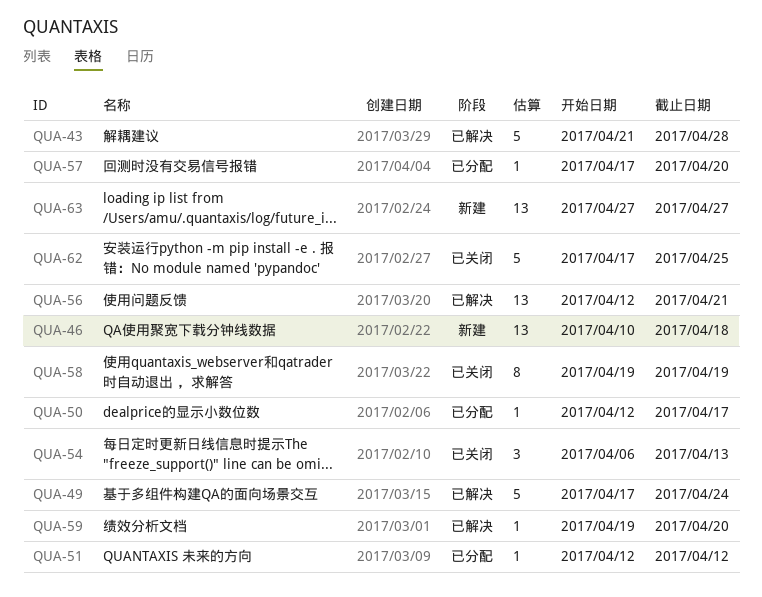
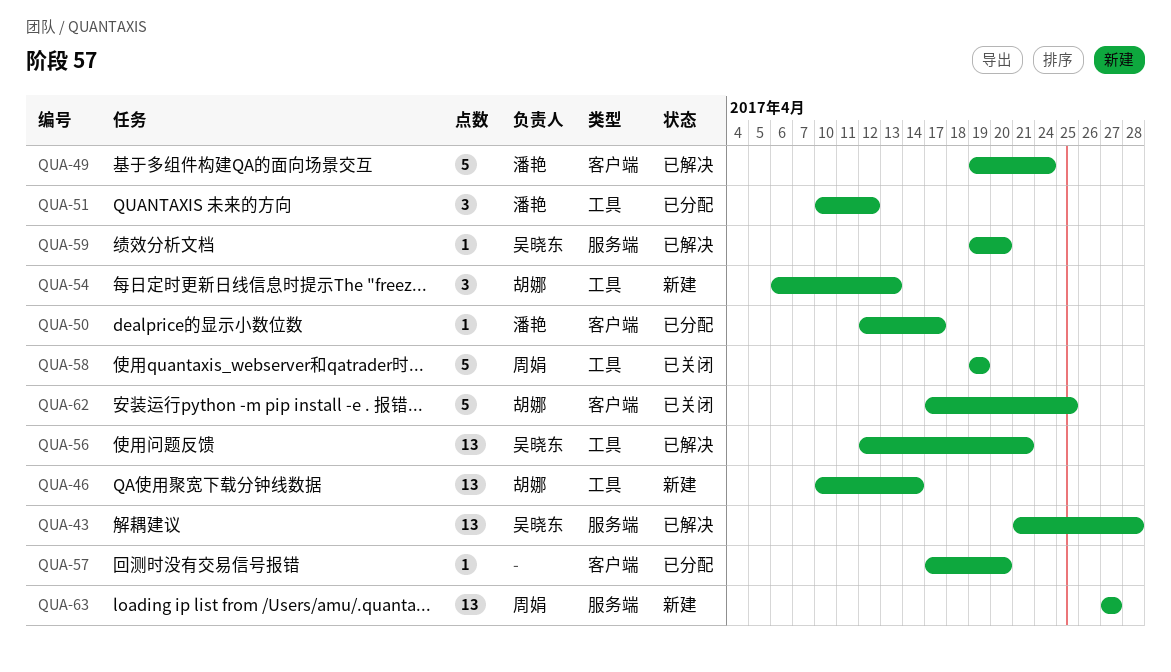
QUA-43, estimate: 5 -> 13
QUA-46, due: Apr 18 -> Apr 14
QUA-49, start: Apr 17 -> Apr 19
QUA-51, estimate: 1 -> 3
QUA-51, start: Apr 12 -> Apr 10
QUA-54, status: 已关闭 -> 新建
QUA-58, estimate: 8 -> 5

